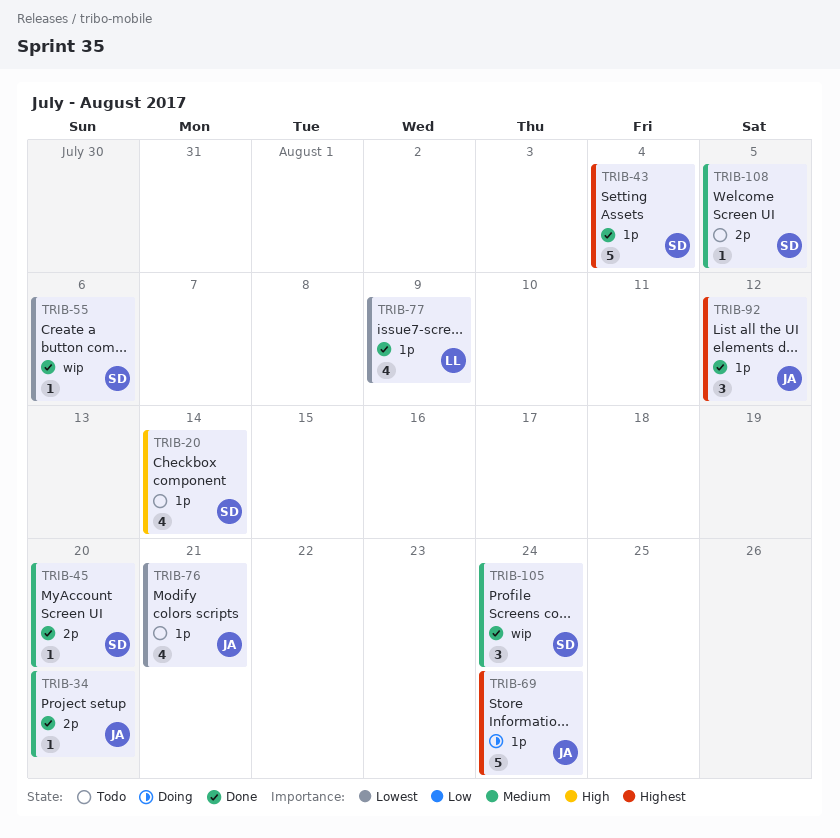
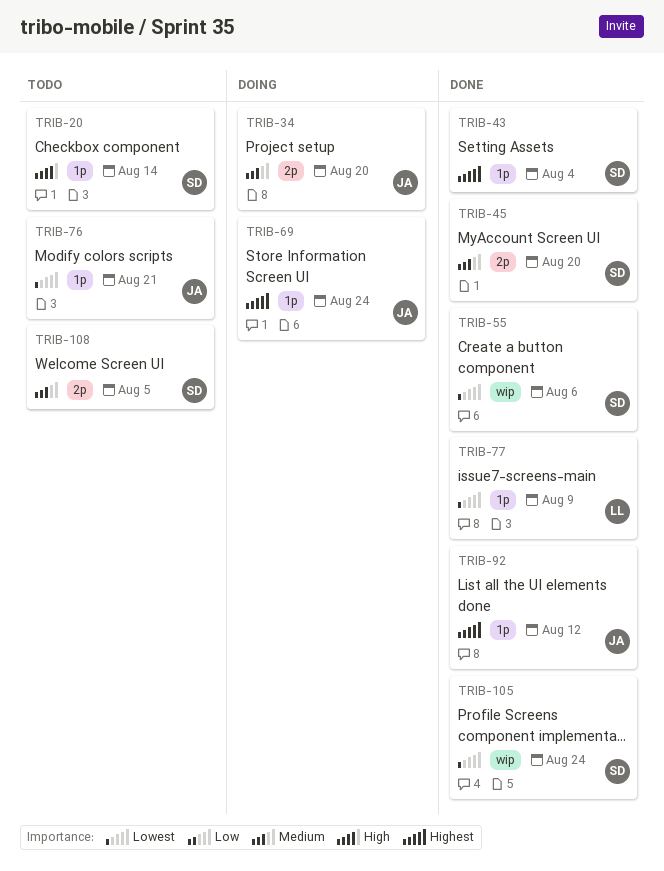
TRIB-34, status: Done -> Doing
TRIB-105, priority: Medium -> Lowest

